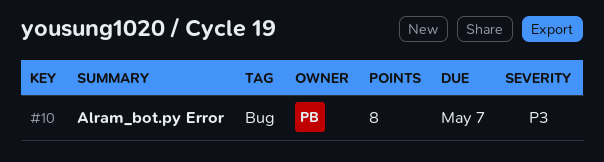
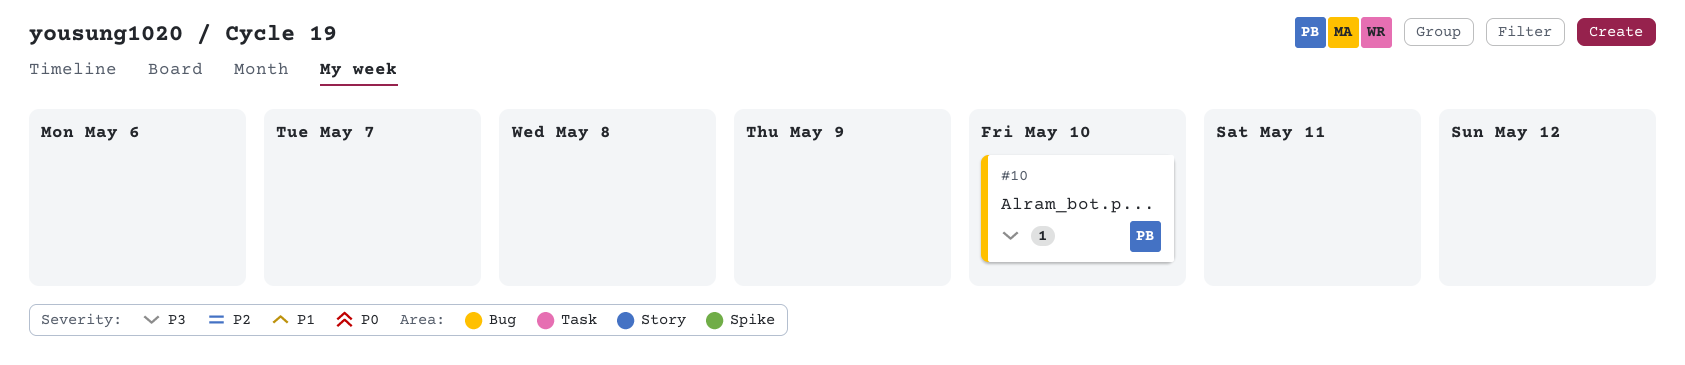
#10, estimate: 8 -> 1
#10, due: May 7 -> May 10

